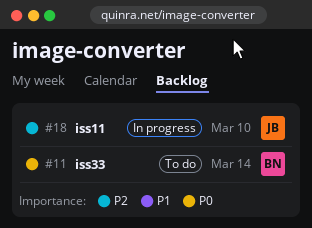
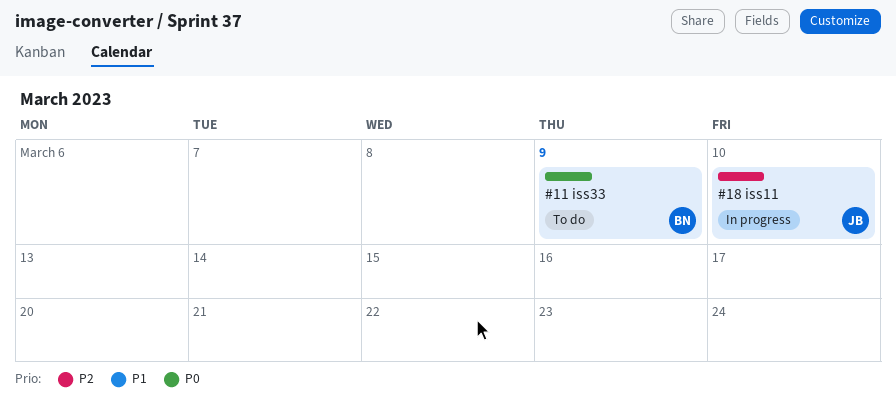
#11, due: Mar 14 -> Mar 9

